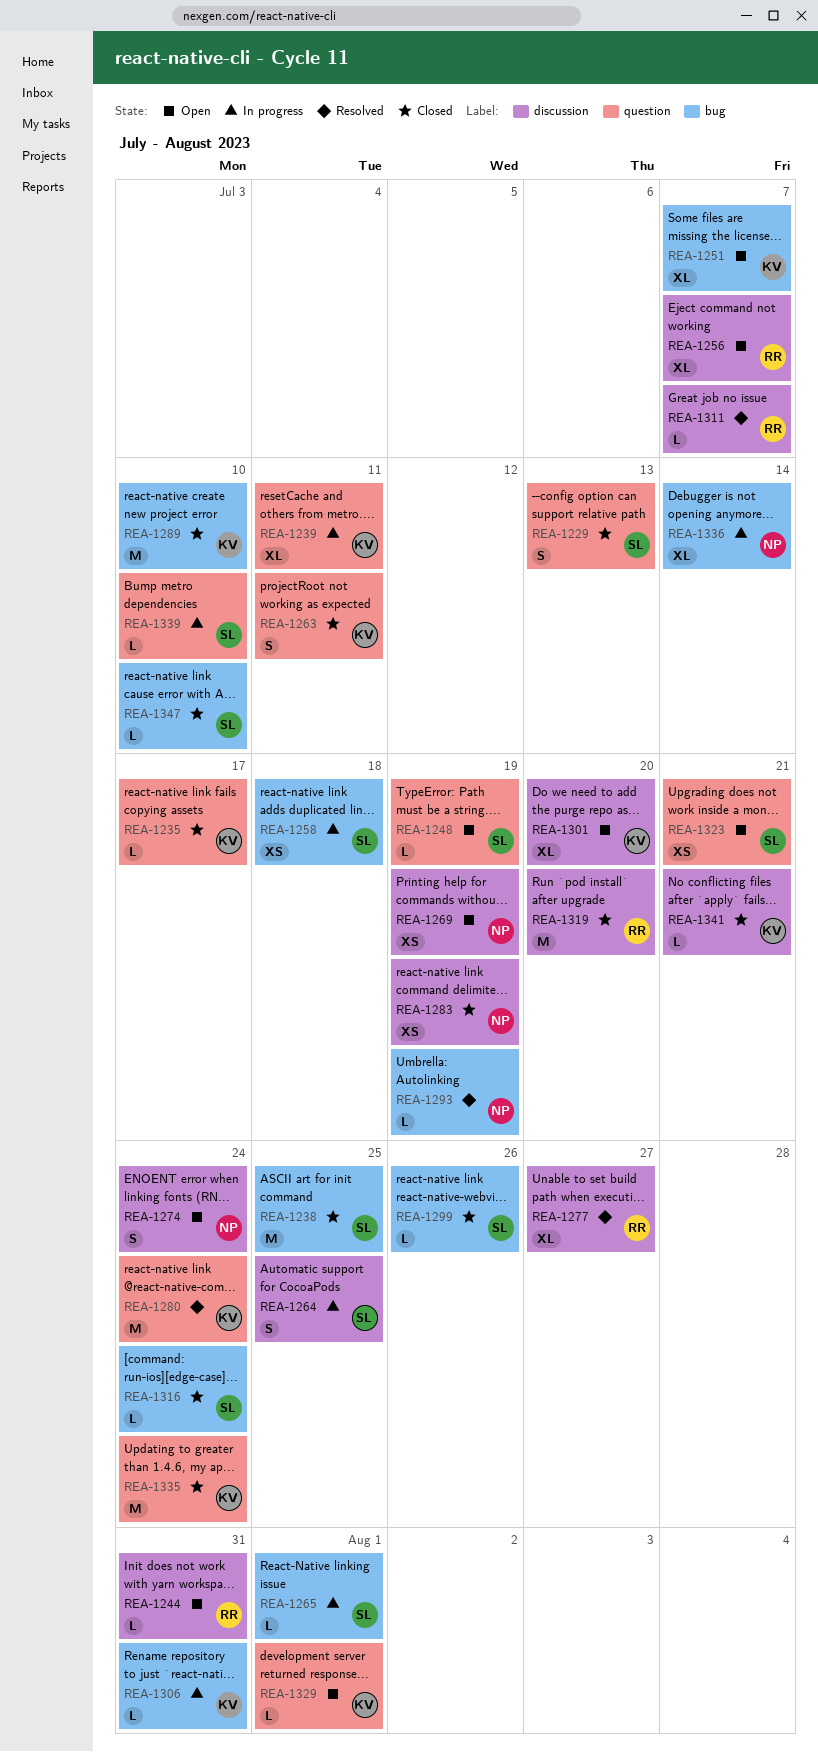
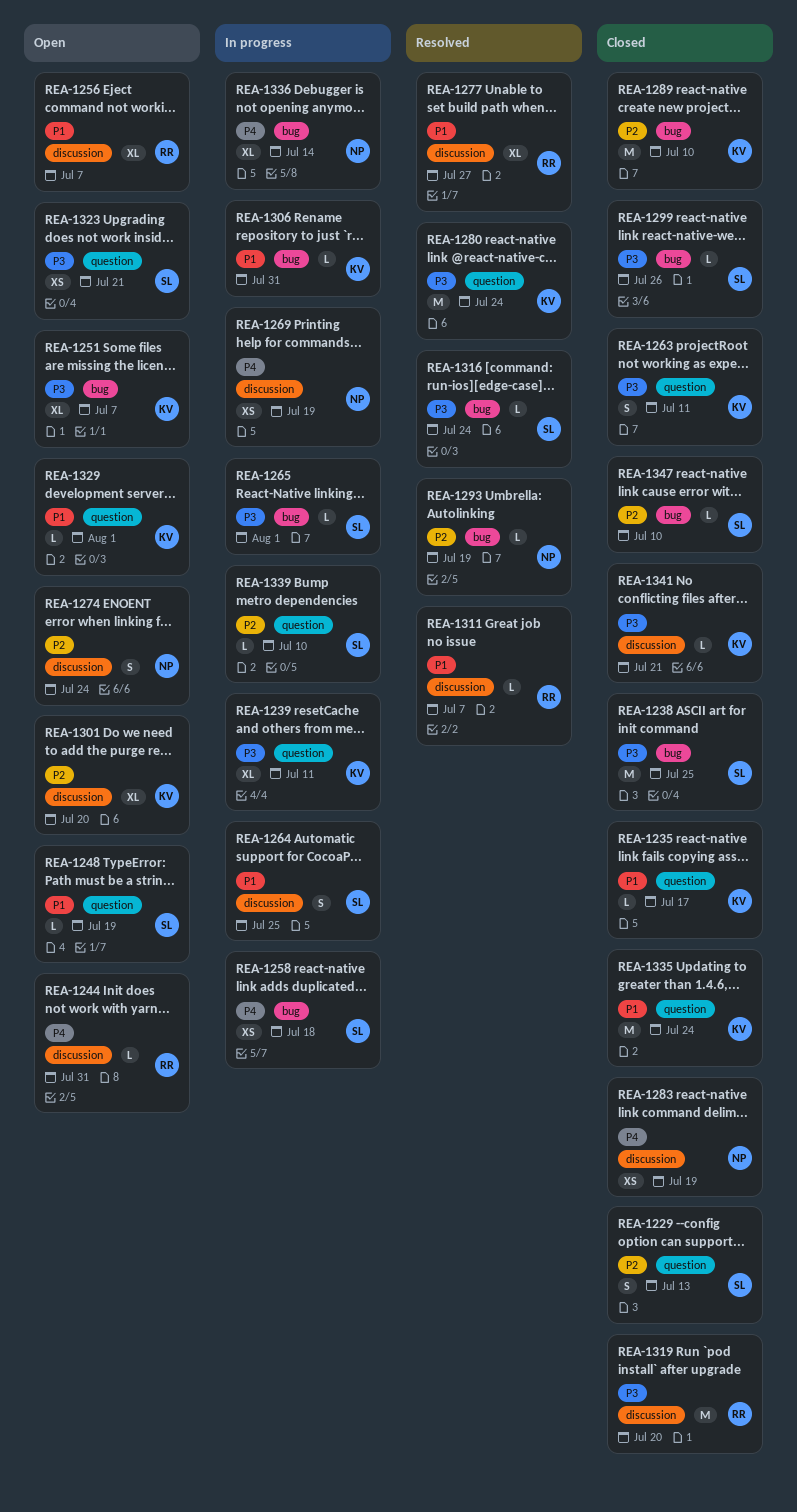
REA-1269, status: Open -> In progress
REA-1316, status: Closed -> Resolved

